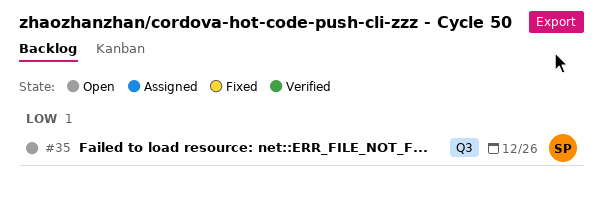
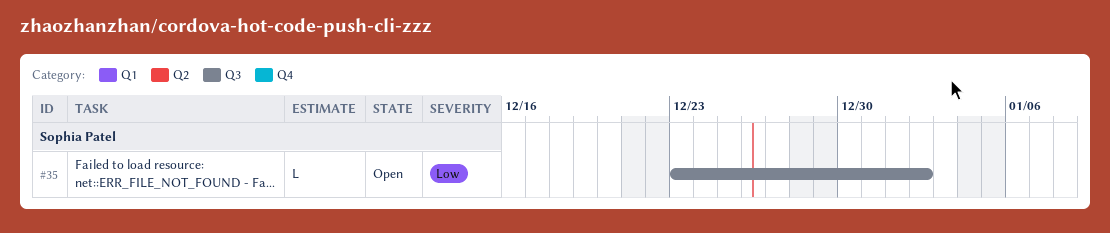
#35, due: Dec 26 -> Jan 2

